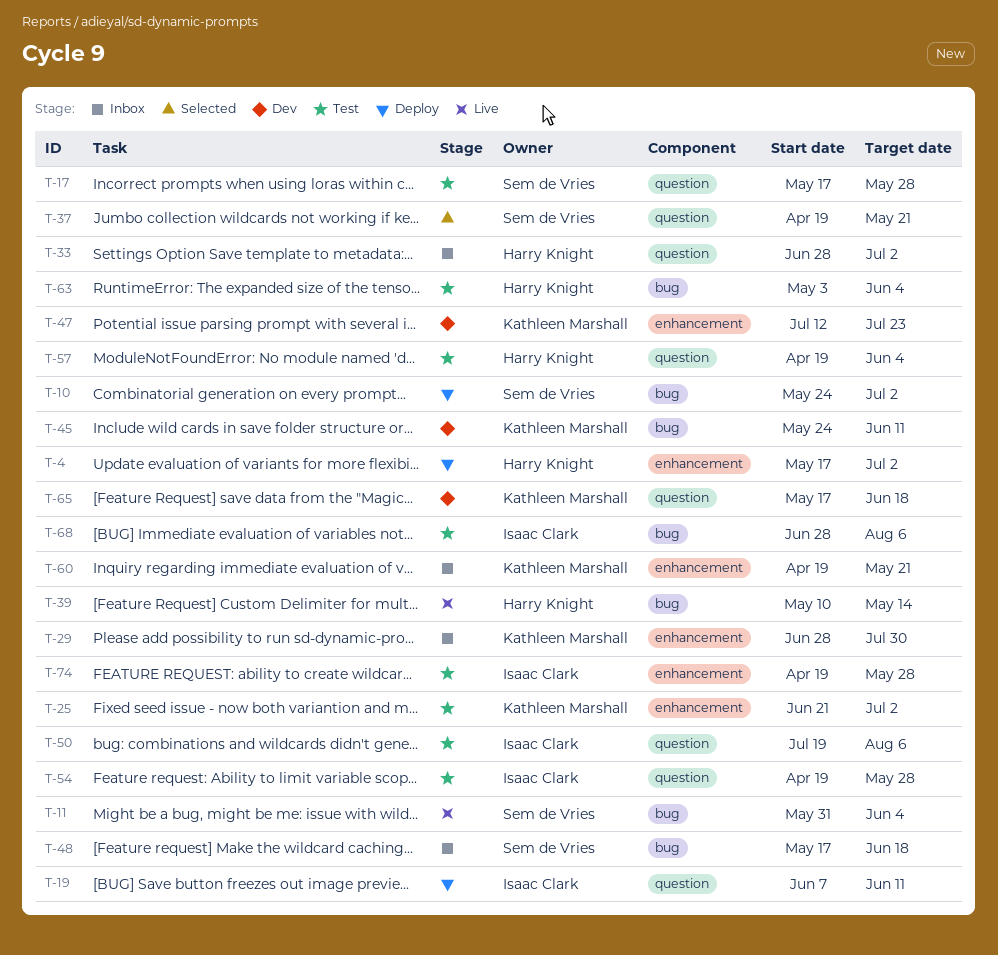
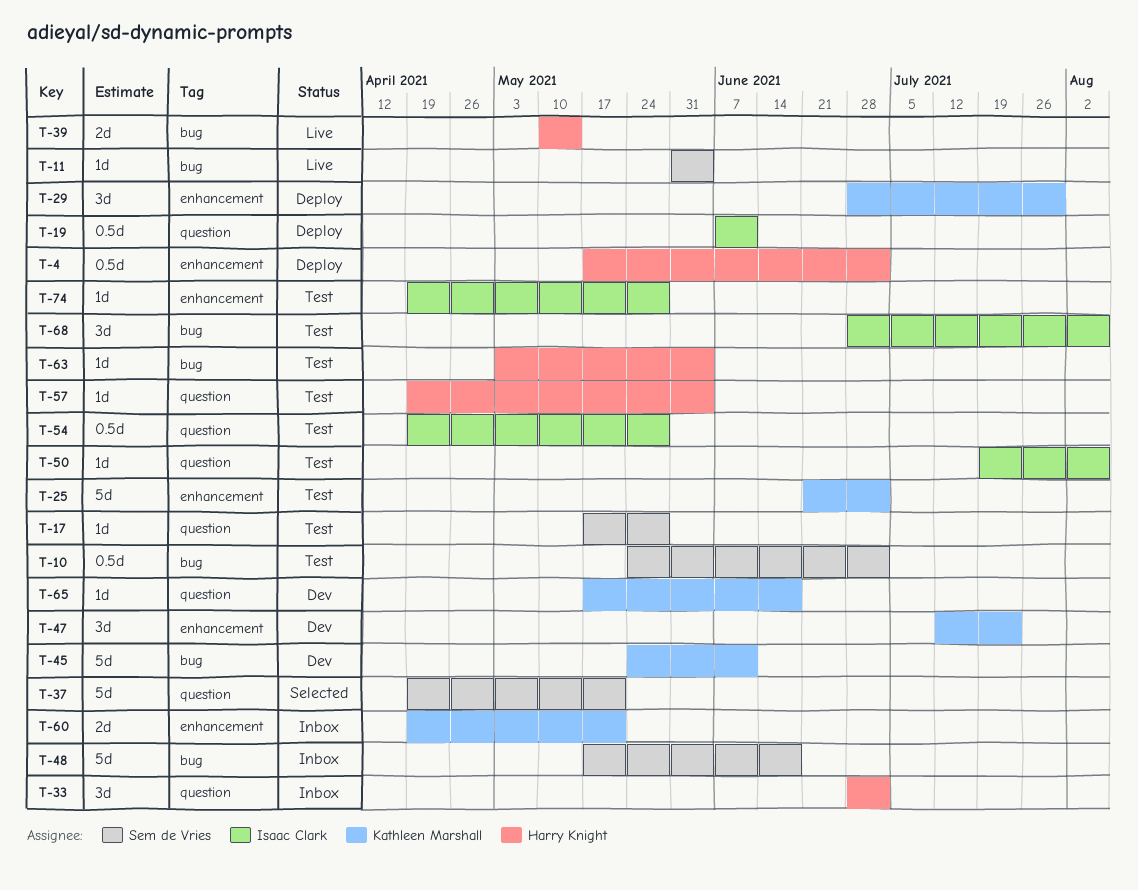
T-10, status: Deploy -> Test
T-29, status: Inbox -> Deploy

